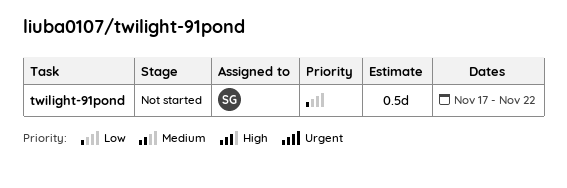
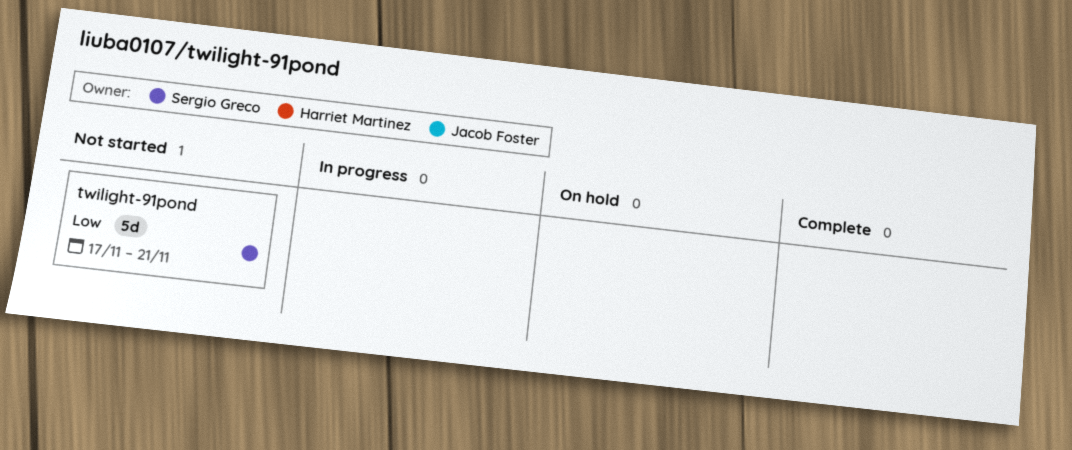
twilight-91pond, estimate: 0.5d -> 5d
twilight-91pond, due: Nov 22 -> Nov 21

